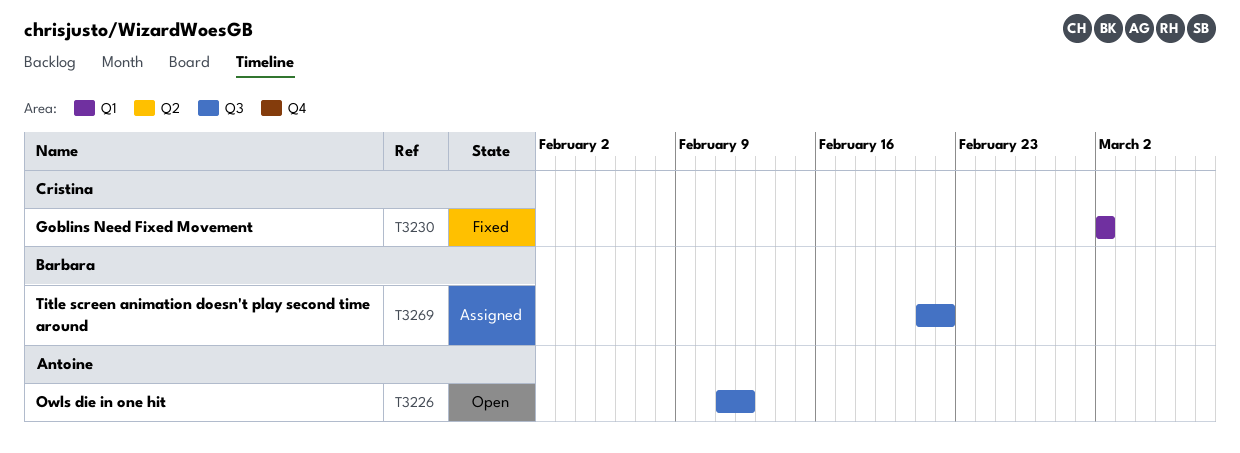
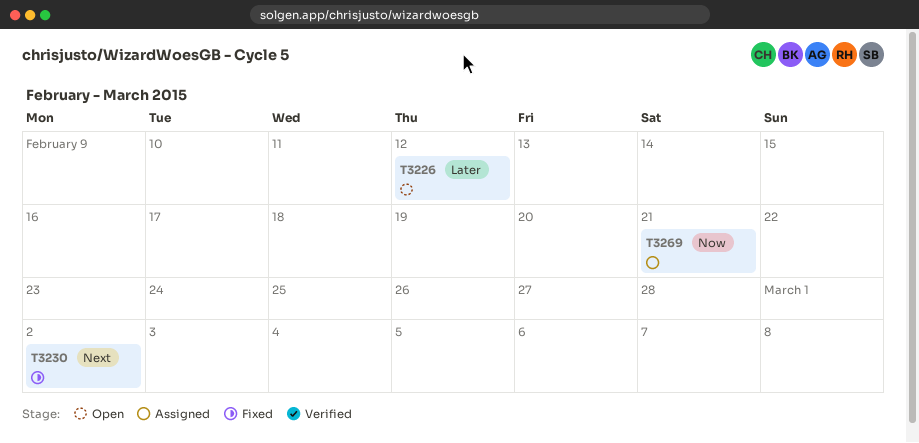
T3269, due: Feb 22 -> Feb 21

